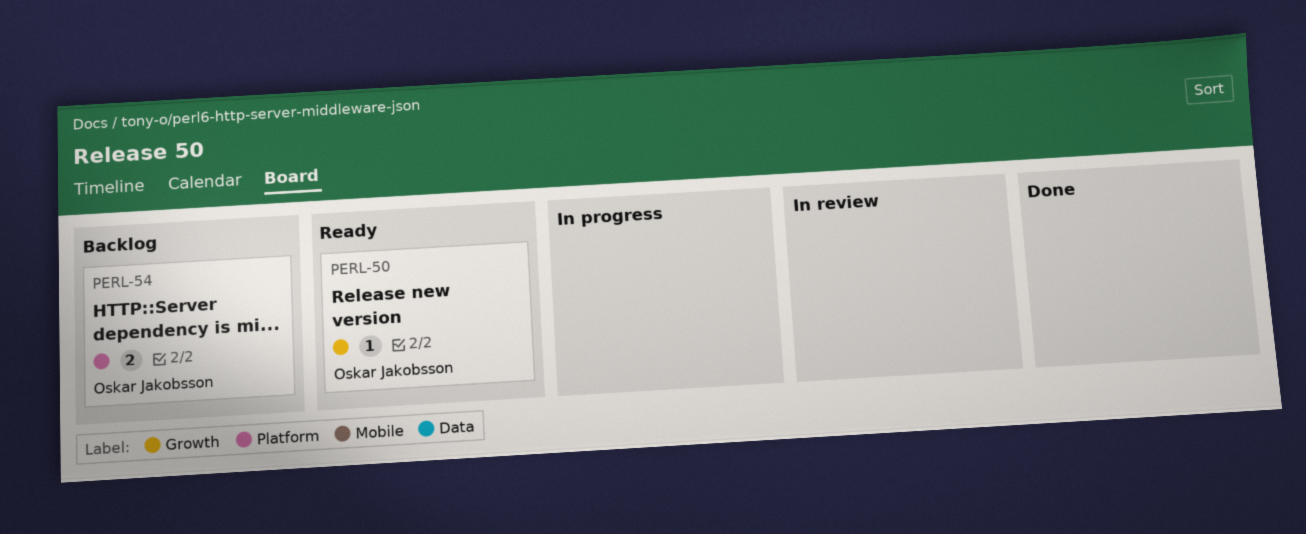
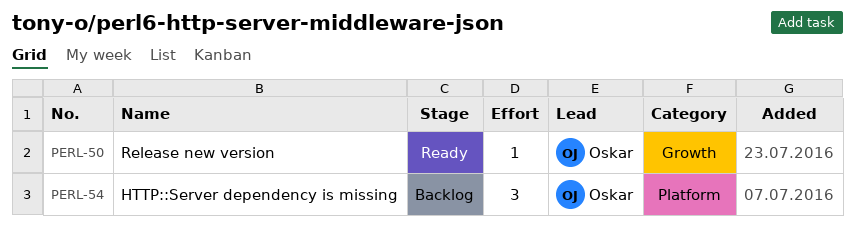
PERL-54, estimate: 2 -> 3

